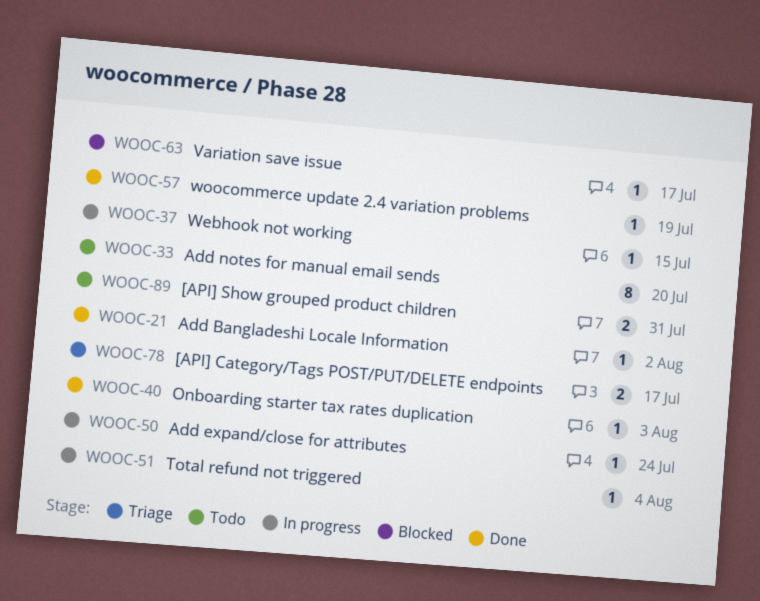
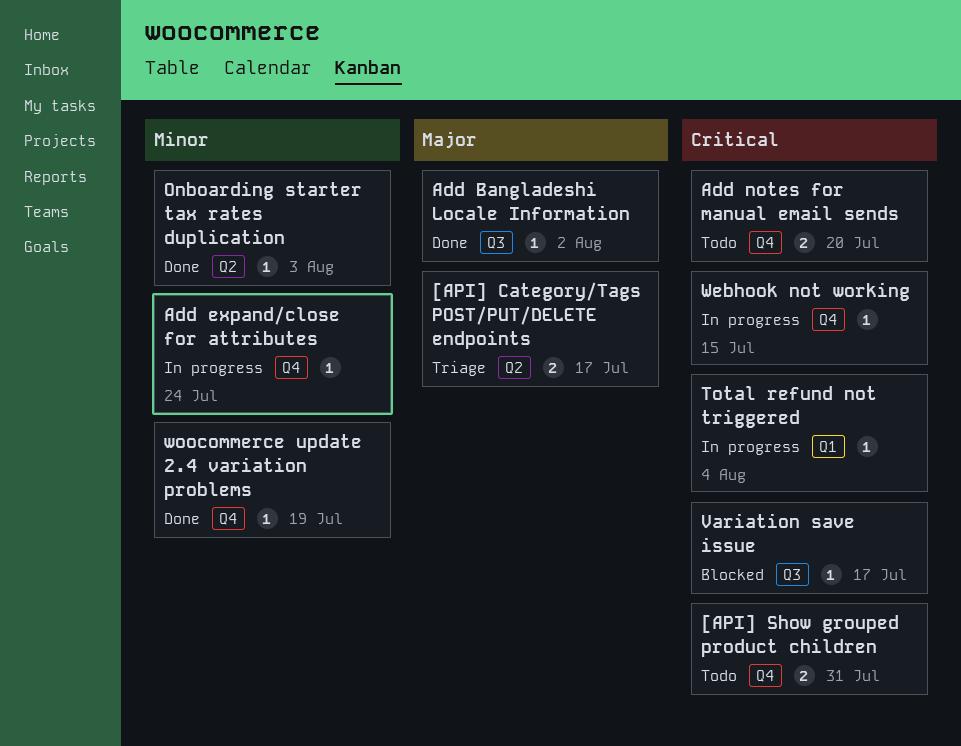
Add notes for manual email sends, estimate: 8 -> 2

